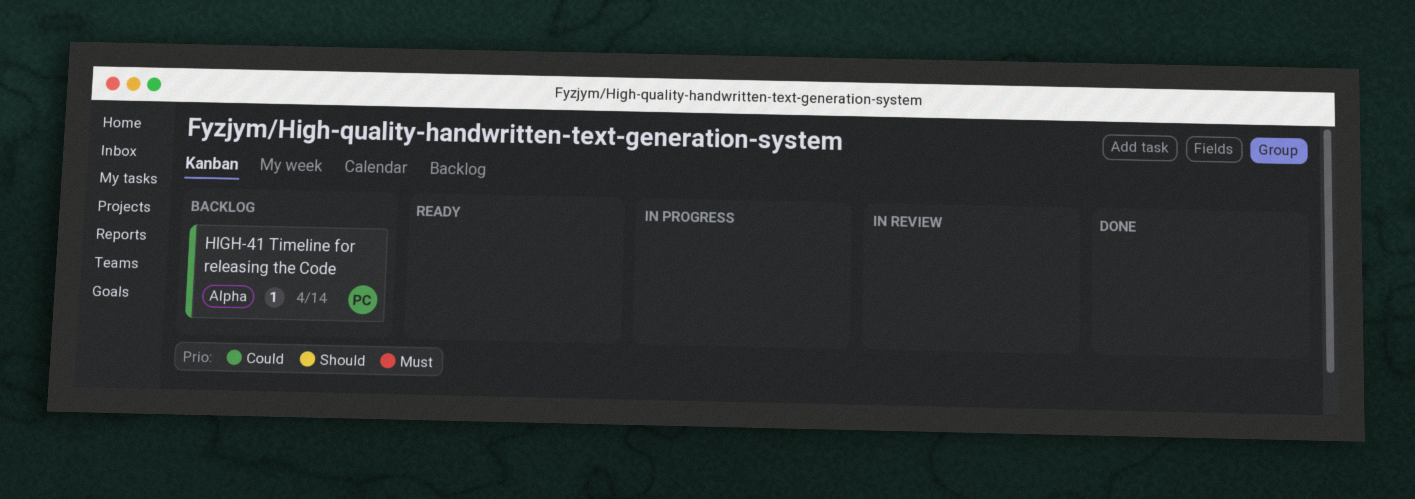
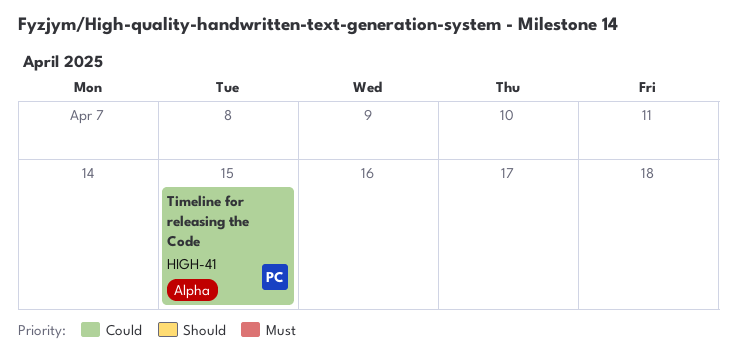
HIGH-41, due: Apr 14 -> Apr 15

